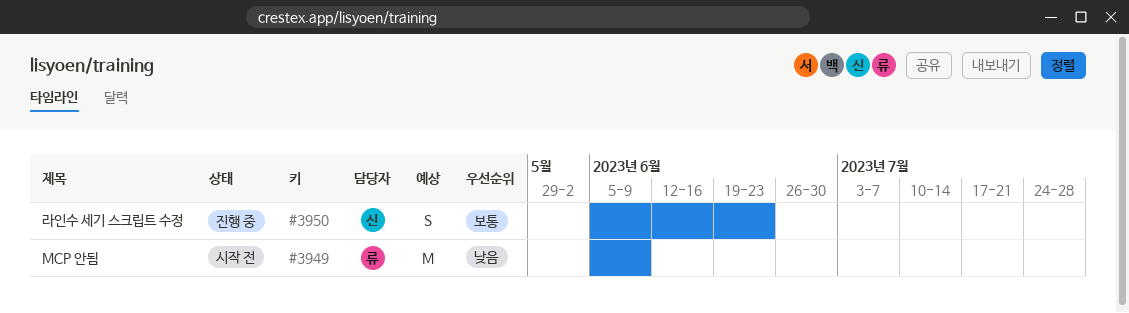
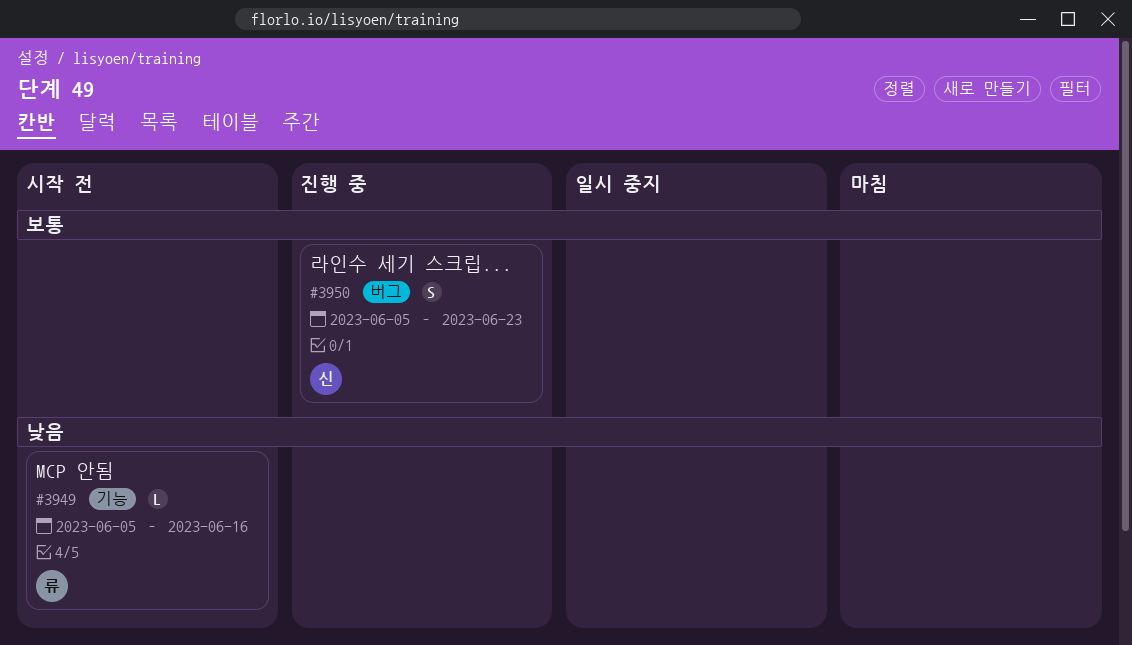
#3949, estimate: M -> L
#3949, due: Jun 9 -> Jun 16

